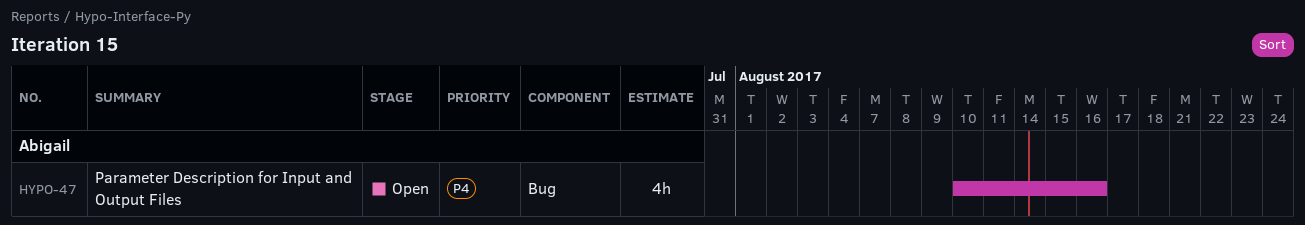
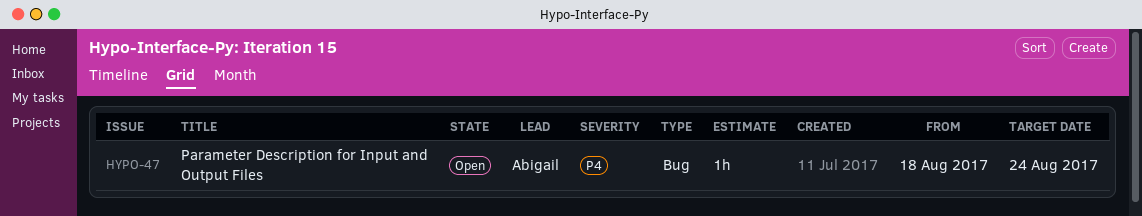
HYPO-47, estimate: 4h -> 1h
HYPO-47, start: Aug 10 -> Aug 18
HYPO-47, due: Aug 16 -> Aug 24

